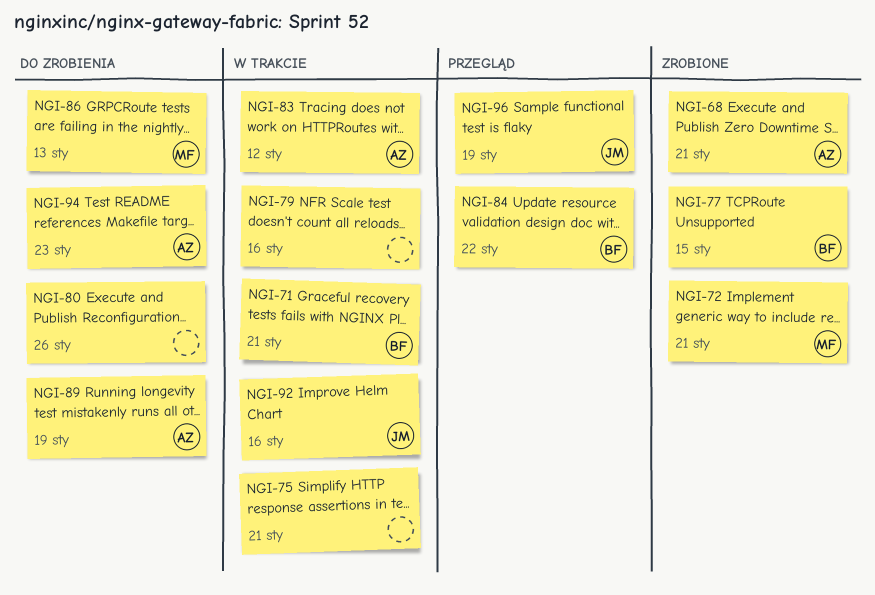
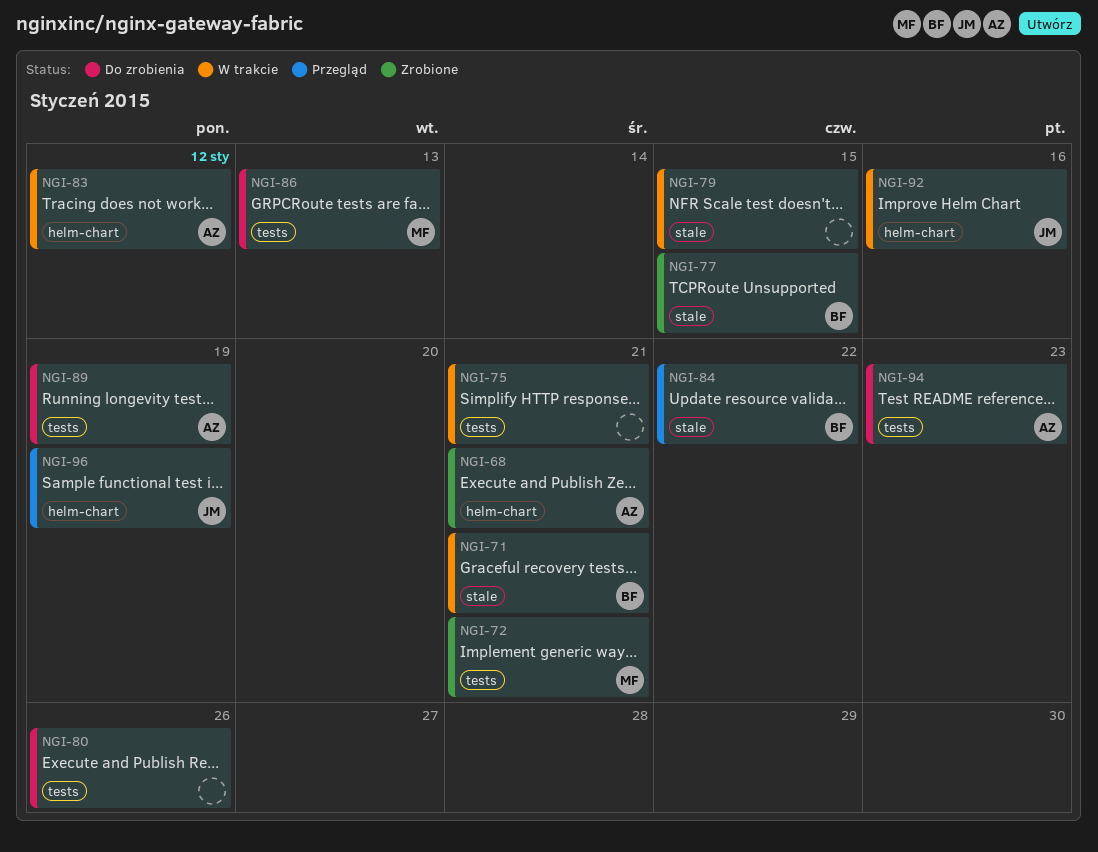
NGI-79, due: Jan 16 -> Jan 15

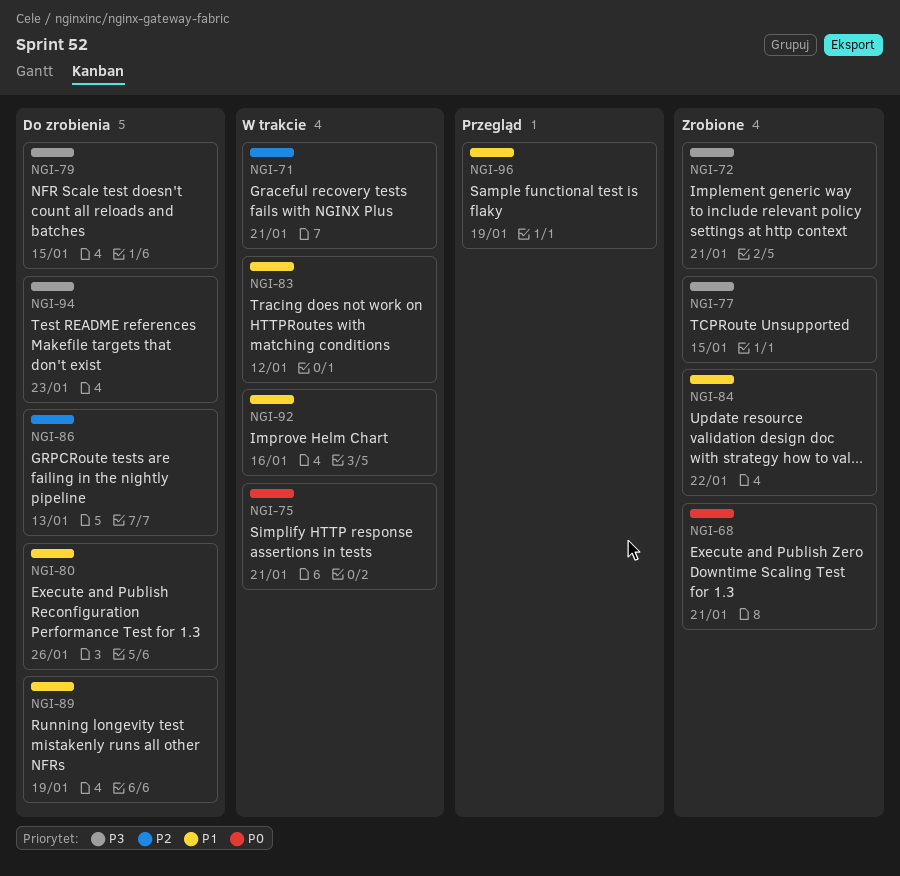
NGI-79, status: W trakcie -> Do zrobienia
NGI-84, status: Przegląd -> Zrobione

